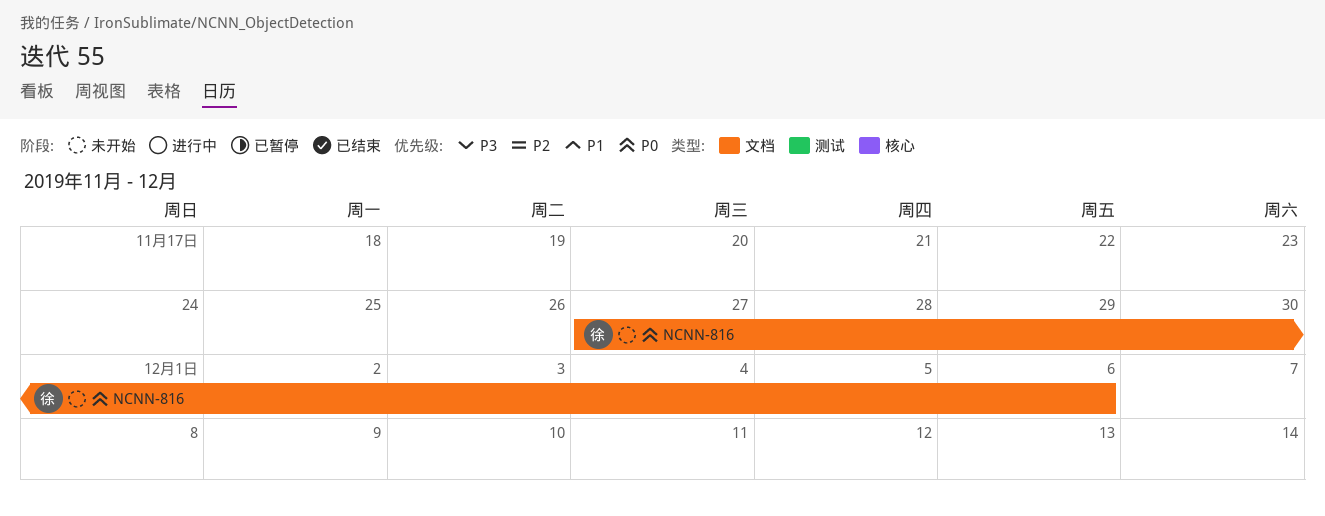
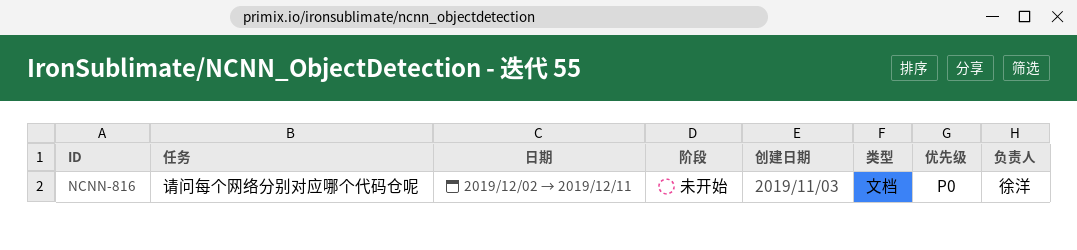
NCNN-816, start: Nov 27 -> Dec 2
NCNN-816, due: Dec 6 -> Dec 11

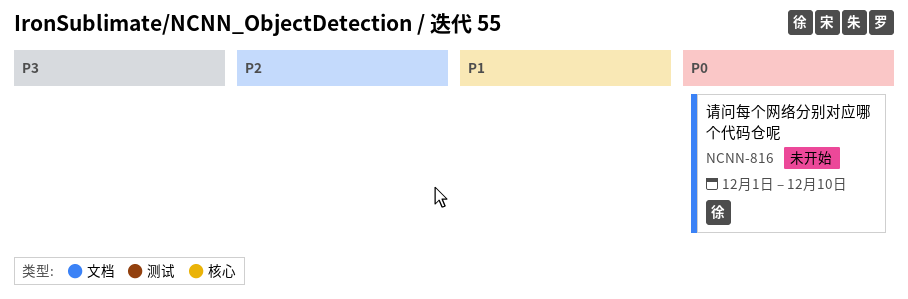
NCNN-816, start: Dec 2 -> Dec 1
NCNN-816, due: Dec 11 -> Dec 10

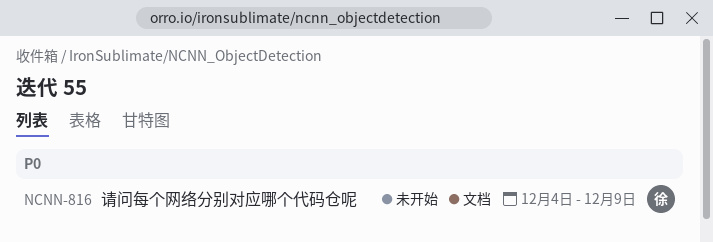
NCNN-816, start: Dec 1 -> Dec 4
NCNN-816, due: Dec 10 -> Dec 9

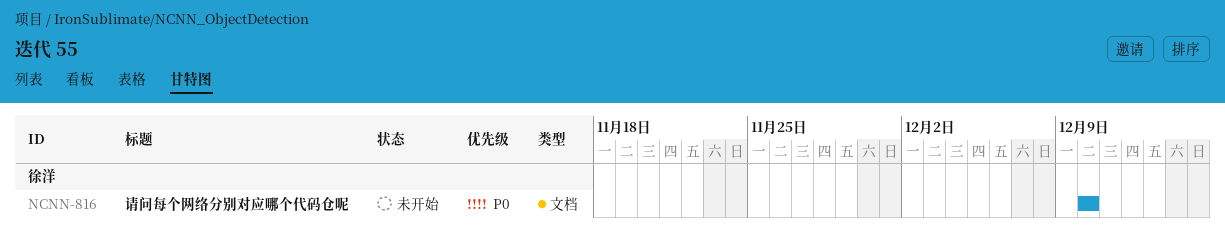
NCNN-816, start: Dec 4 -> Dec 10
NCNN-816, due: Dec 9 -> Dec 10

